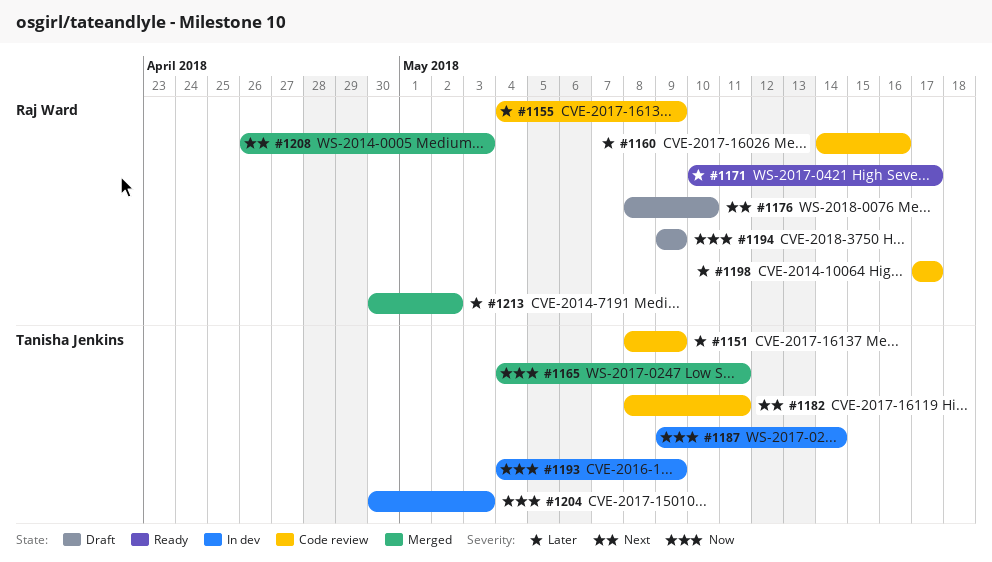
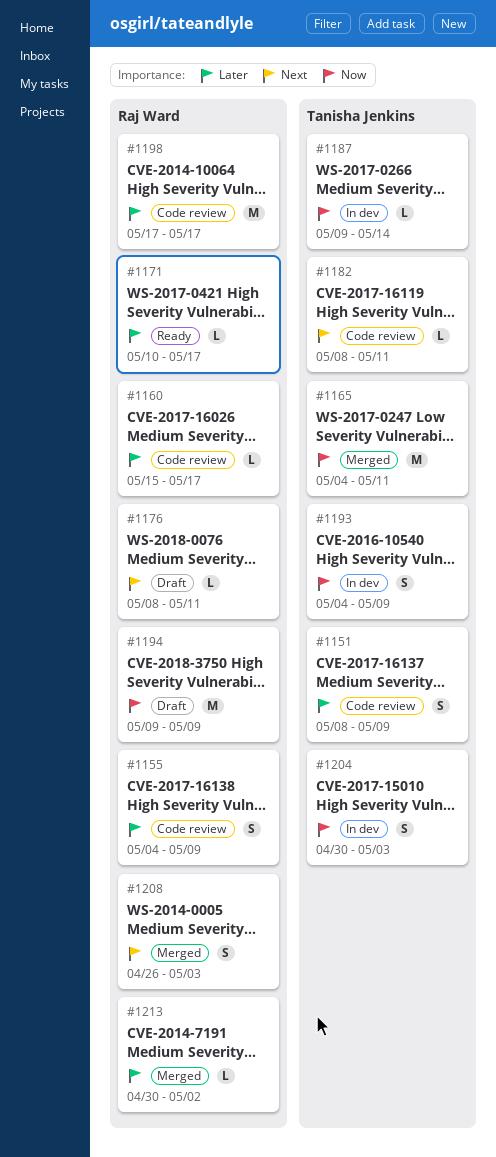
#1160, start: May 14 -> May 15
#1160, due: May 16 -> May 17
#1176, due: May 10 -> May 11

